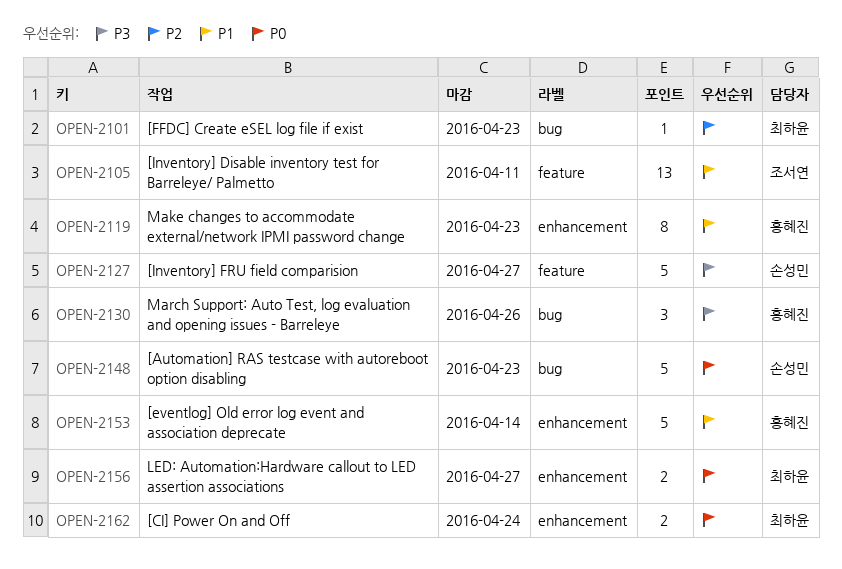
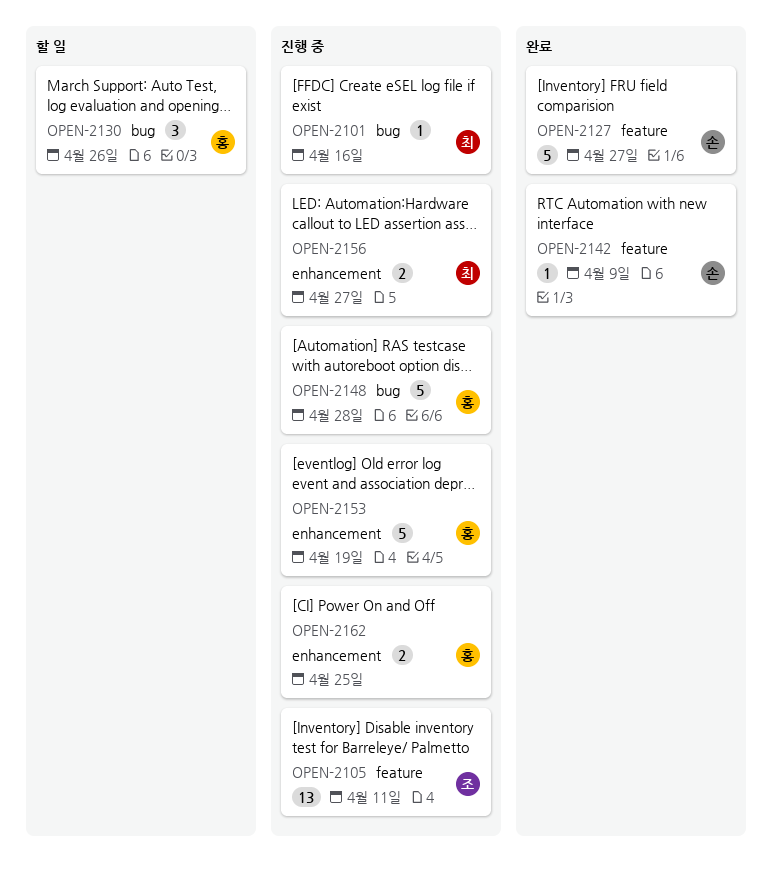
OPEN-2101, due: Apr 23 -> Apr 16
OPEN-2119: present -> none
OPEN-2142: none -> present
OPEN-2148, owner: 손성민 -> 홍혜진
OPEN-2148, due: Apr 23 -> Apr 28
OPEN-2153, due: Apr 14 -> Apr 19
OPEN-2162, owner: 최하윤 -> 홍혜진
OPEN-2162, due: Apr 24 -> Apr 25

